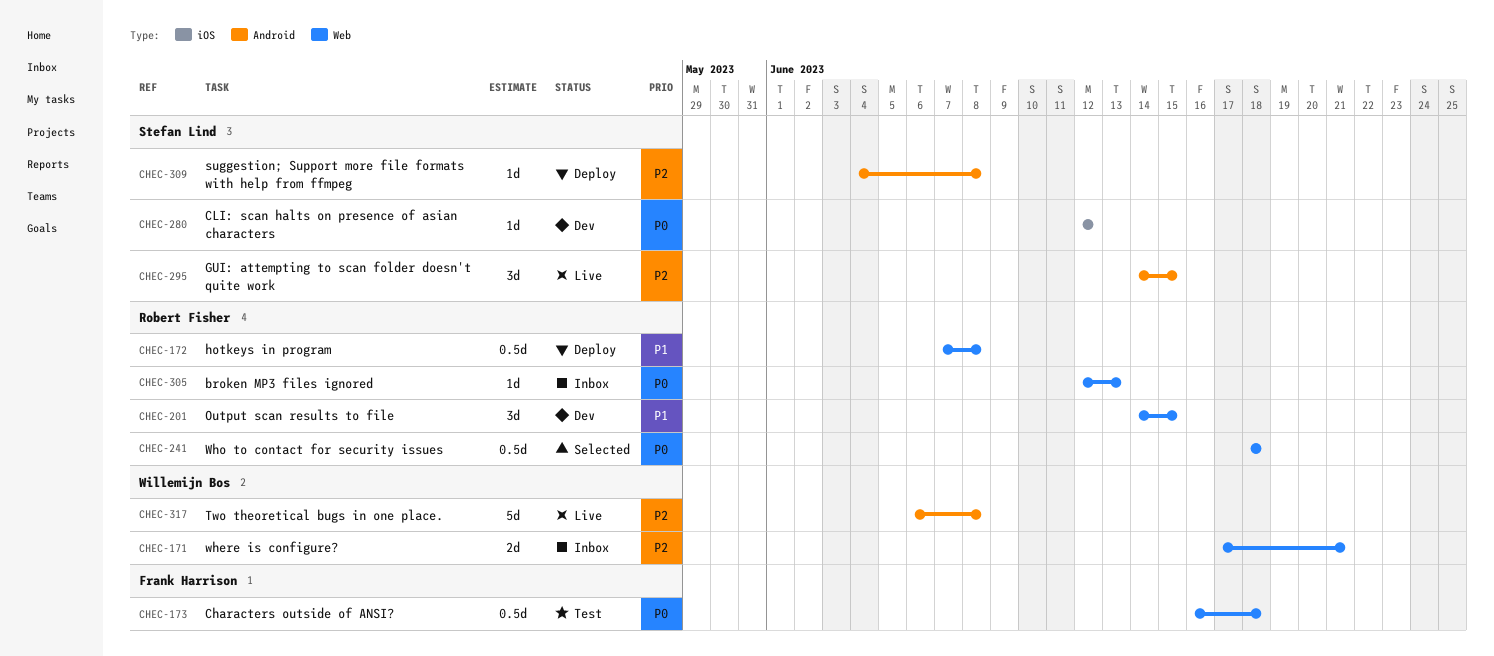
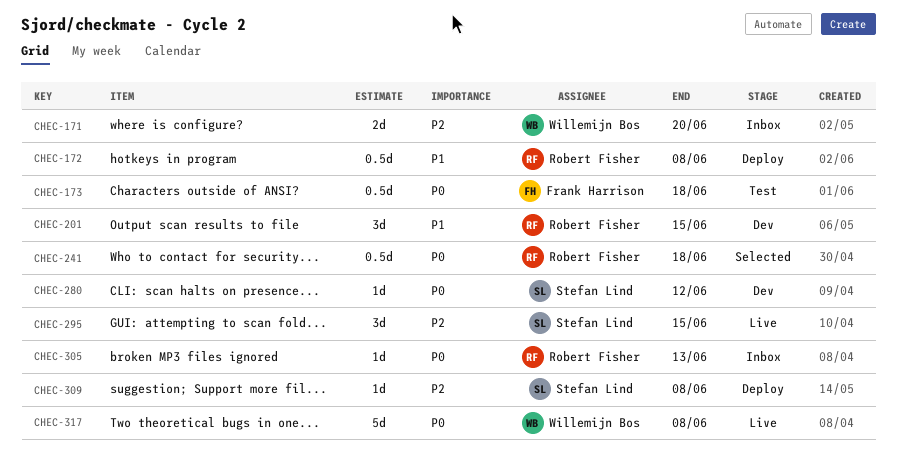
CHEC-171, due: Jun 21 -> Jun 20
CHEC-317, priority: P2 -> P0

